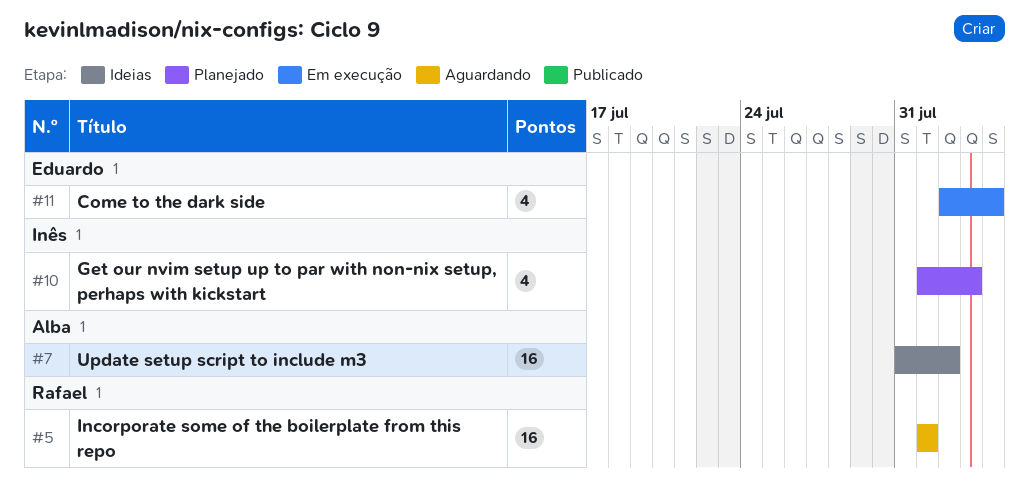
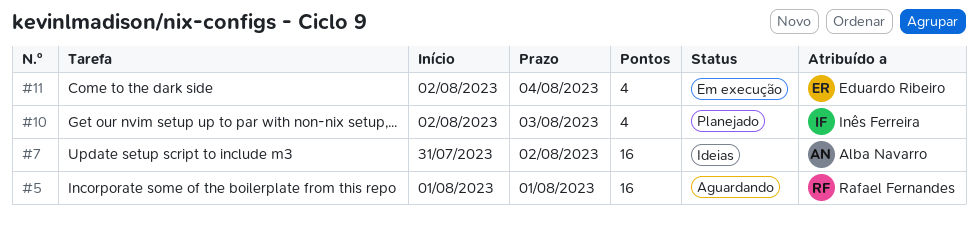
#10, start: Aug 1 -> Aug 2

